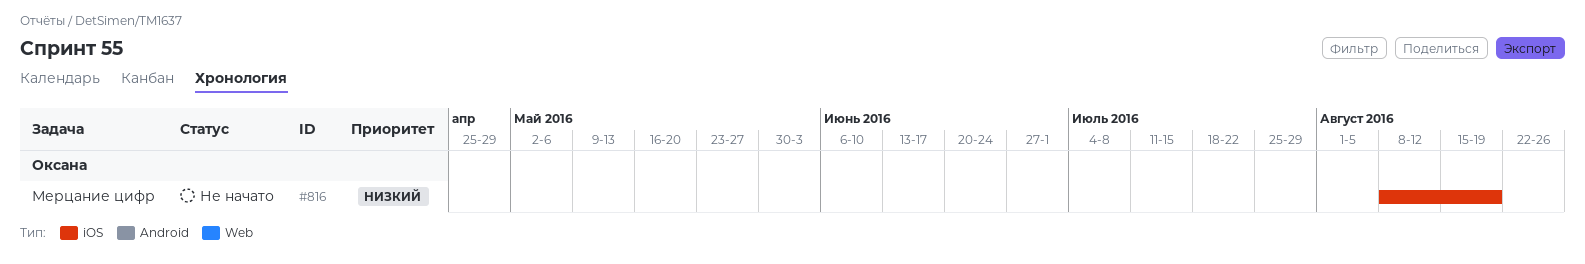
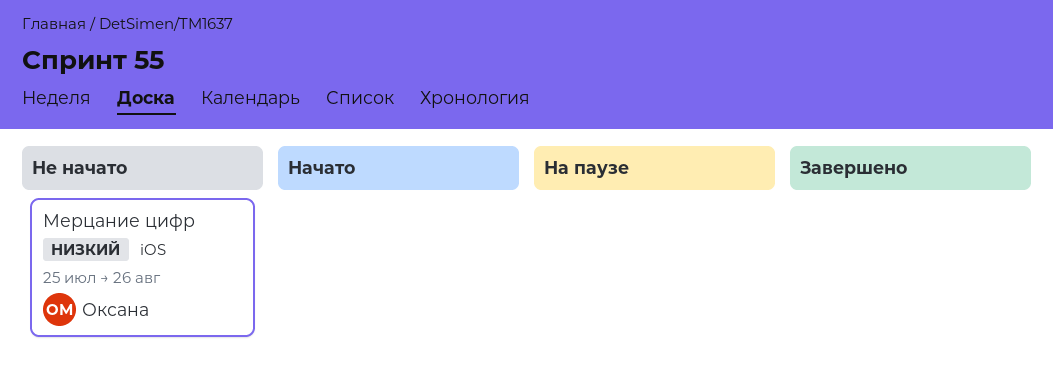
Мерцание цифр, start: Aug 8 -> Jul 25
Мерцание цифр, due: Aug 19 -> Aug 26

